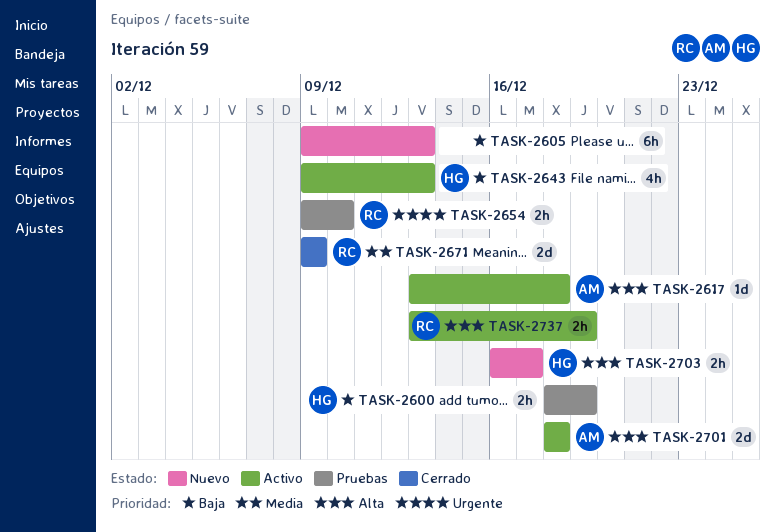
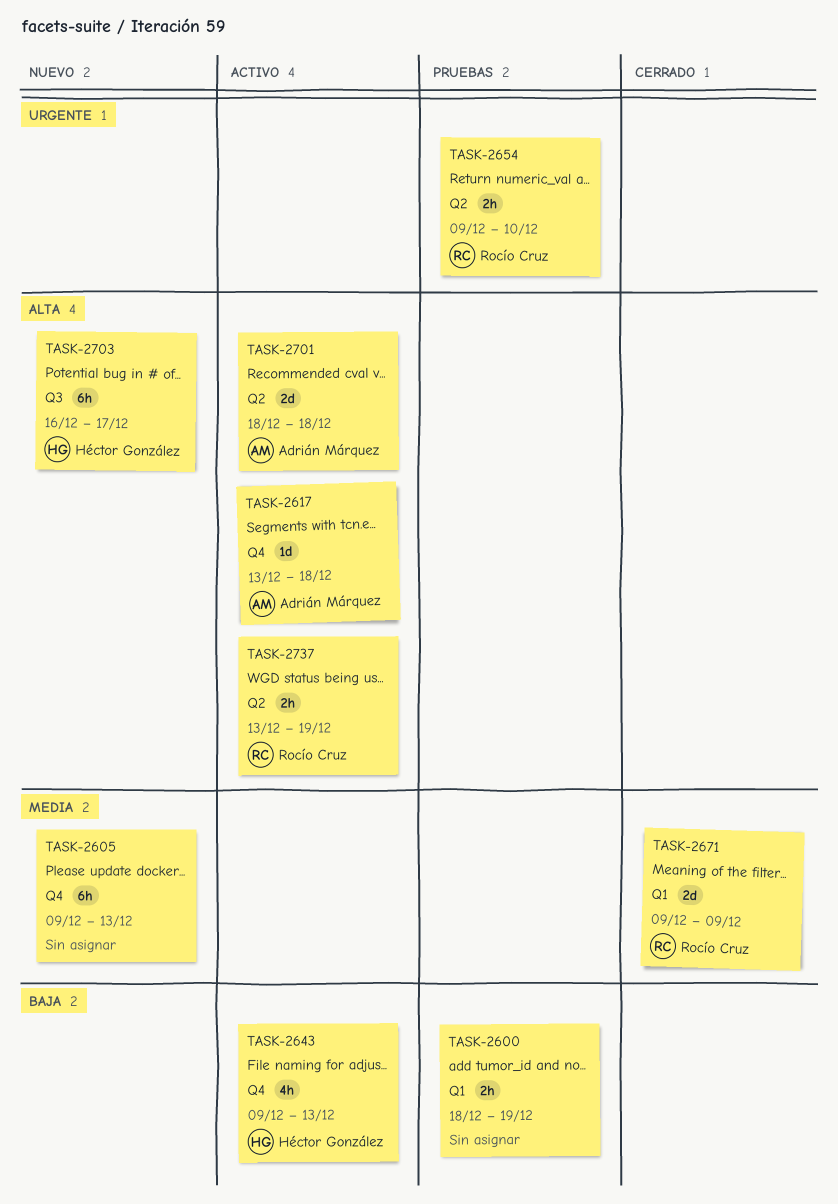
TASK-2600, owner: Héctor González -> none
TASK-2605, priority: Baja -> Media
TASK-2703, estimate: 2h -> 6h

